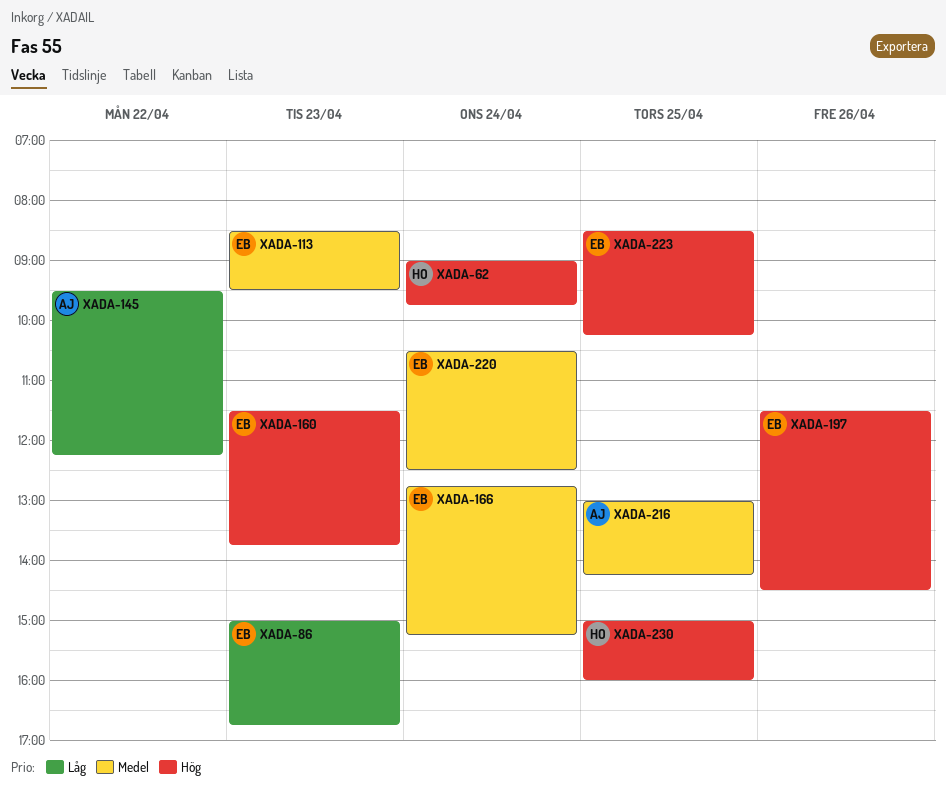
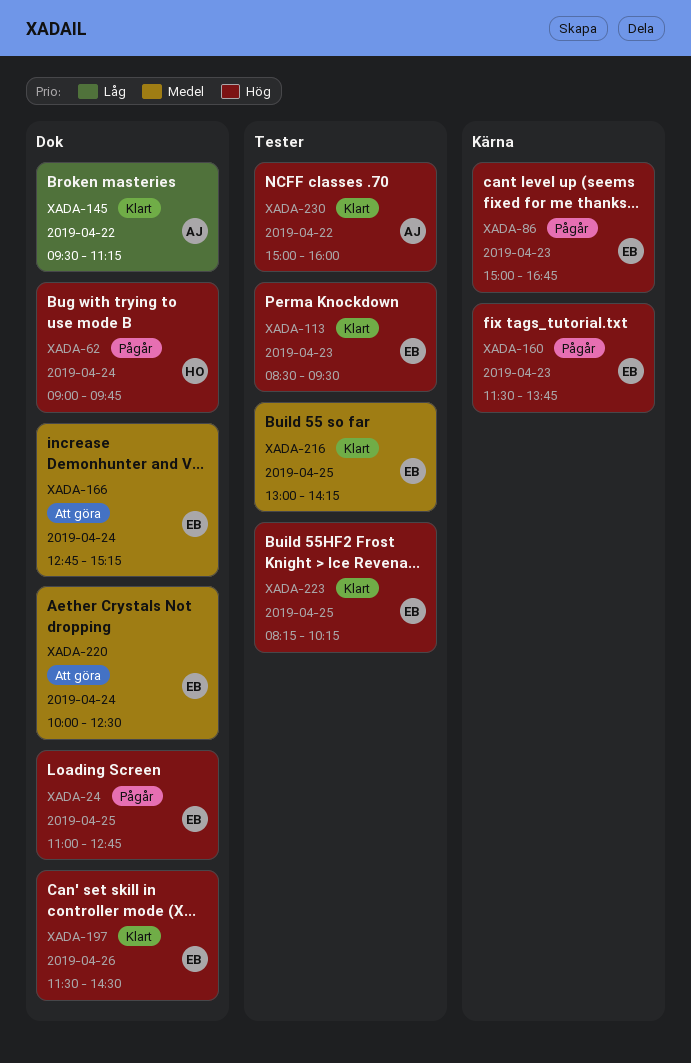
XADA-24: none -> present
XADA-86, priority: Låg -> Hög
XADA-113, priority: Medel -> Hög
XADA-145, ends: 12:15 -> 11:15
XADA-216, owner: AJ -> EB
XADA-220, begins: 10:30 -> 10:00
XADA-223, begins: 08:30 -> 08:15
XADA-230, owner: HO -> AJ
XADA-230, day: Apr 25 -> Apr 22

